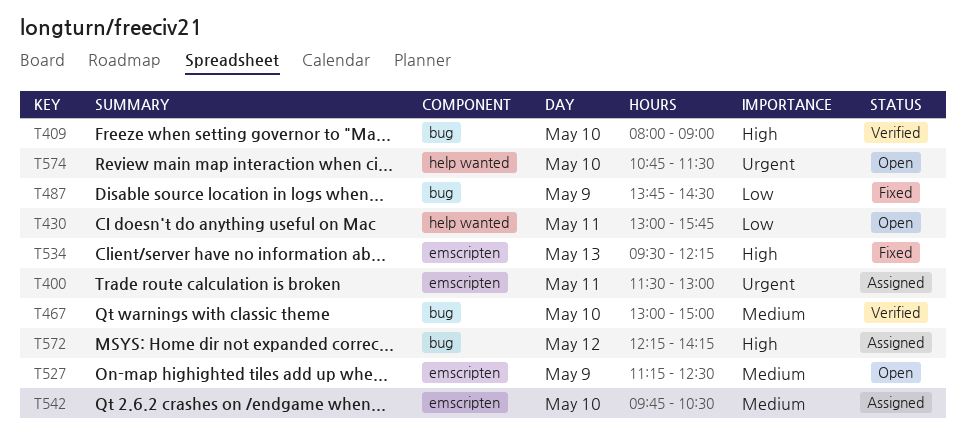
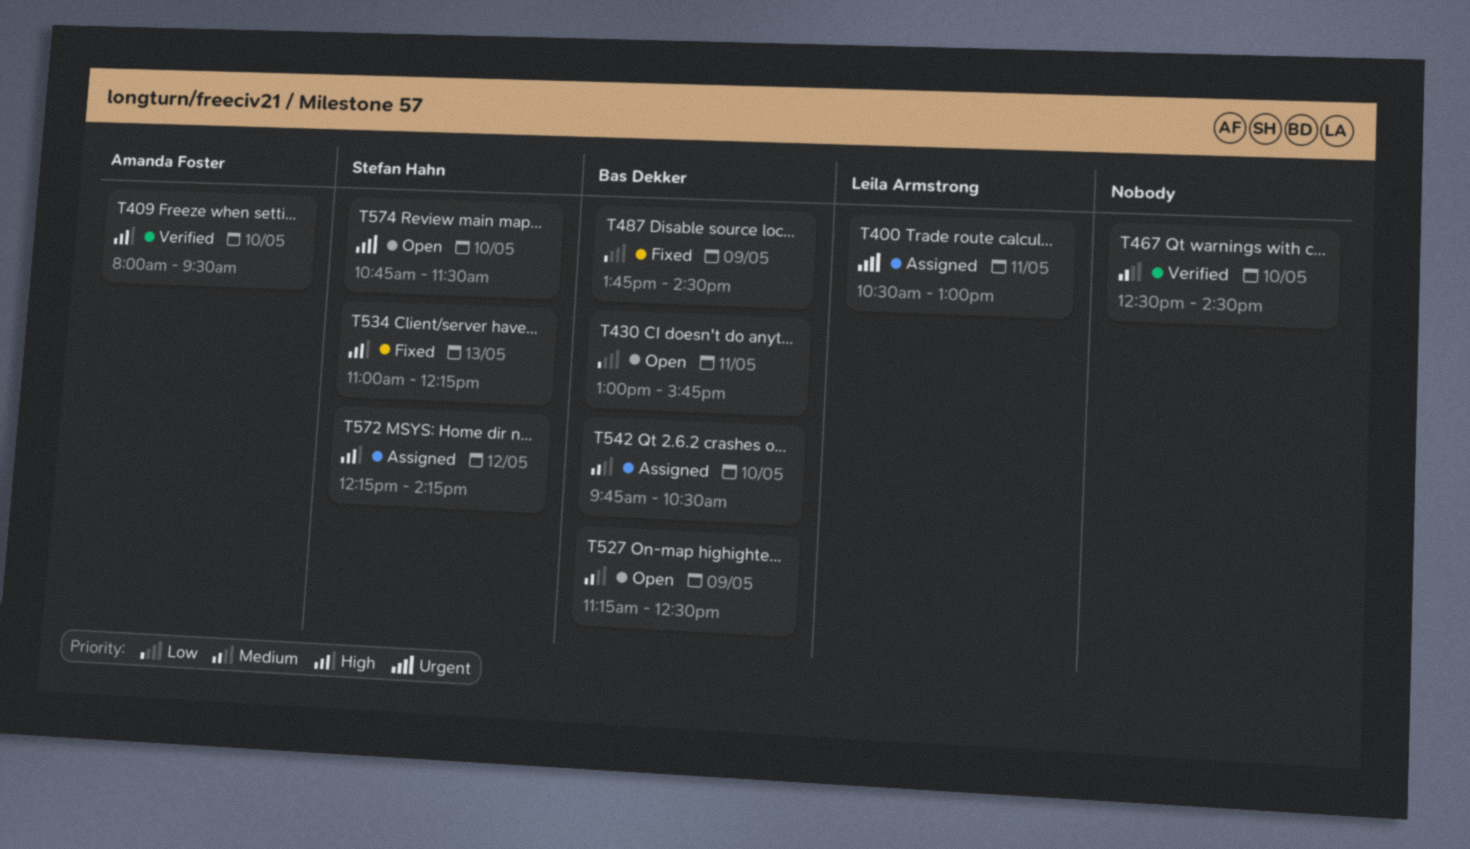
T400, begins: 11:30 -> 10:30
T409, ends: 09:00 -> 09:30
T467, begins: 13:00 -> 12:30
T467, ends: 15:00 -> 14:30
T534, begins: 09:30 -> 11:00

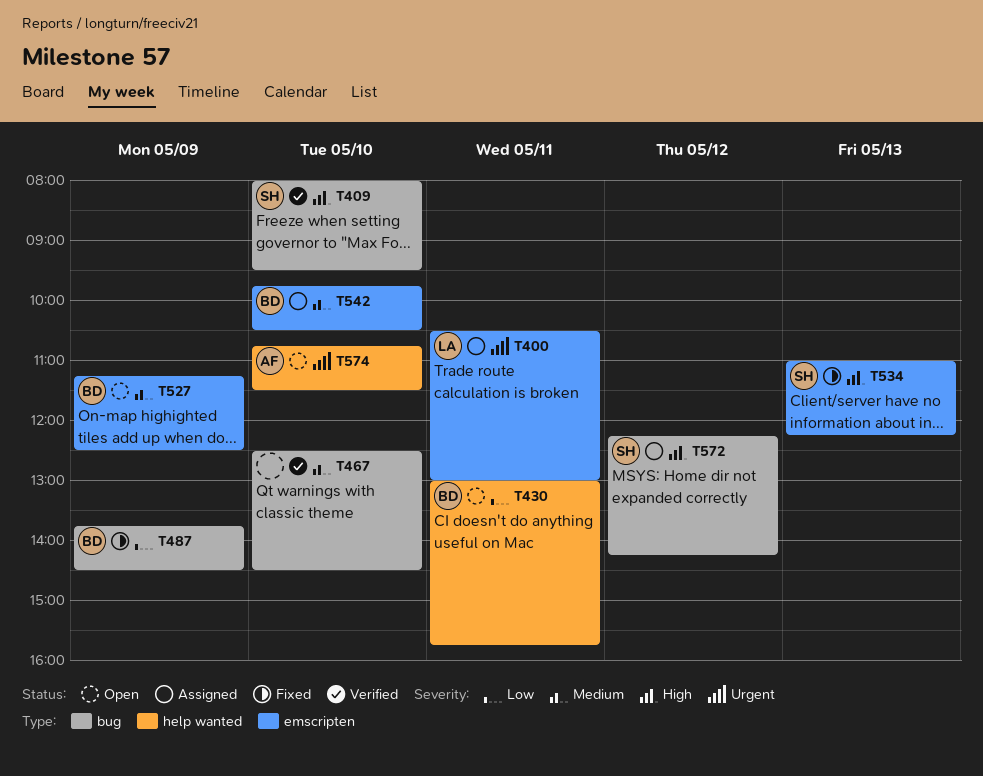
T409, owner: Amanda Foster -> Stefan Hahn
T574, owner: Stefan Hahn -> Amanda Foster

